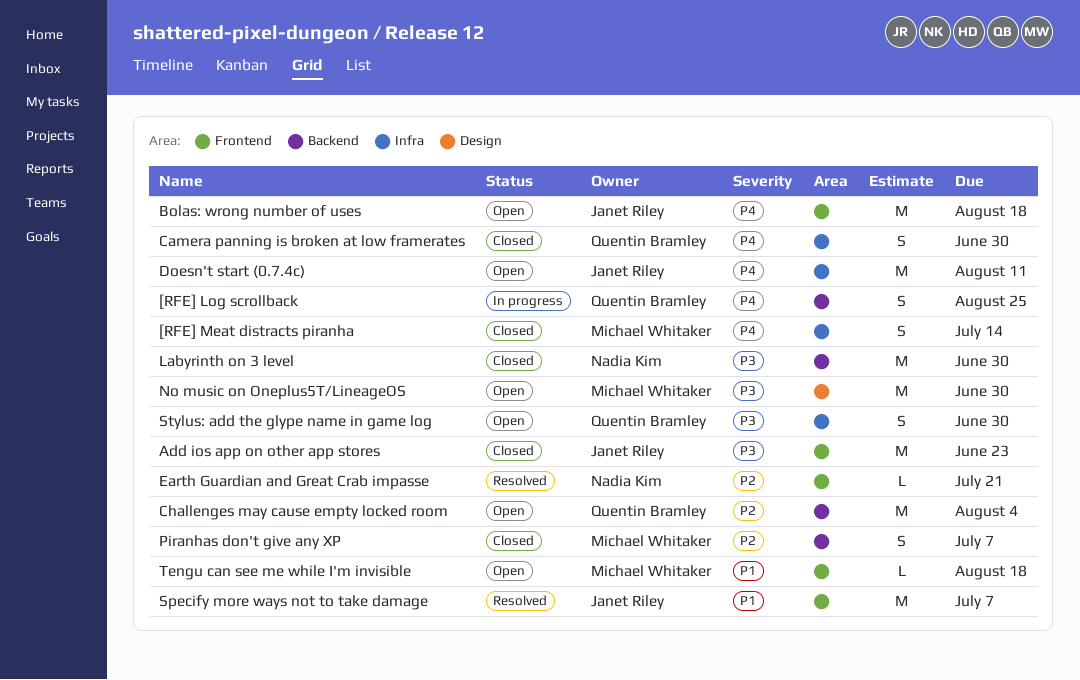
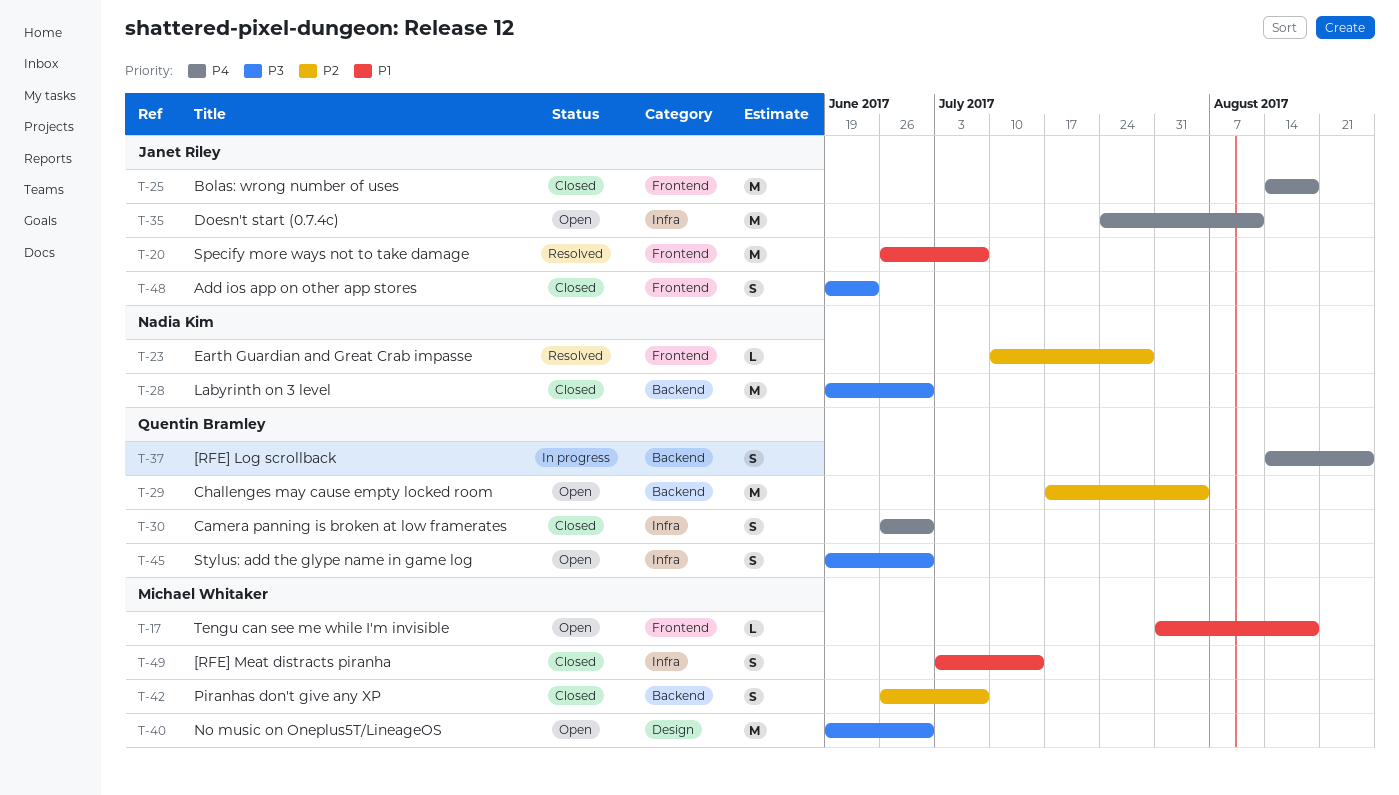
[RFE] Meat distracts piranha, priority: P4 -> P1
Add ios app on other app stores, estimate: M -> S
Bolas: wrong number of uses, status: Open -> Closed
Earth Guardian and Great Crab impasse, due: Jul 21 -> Jul 28

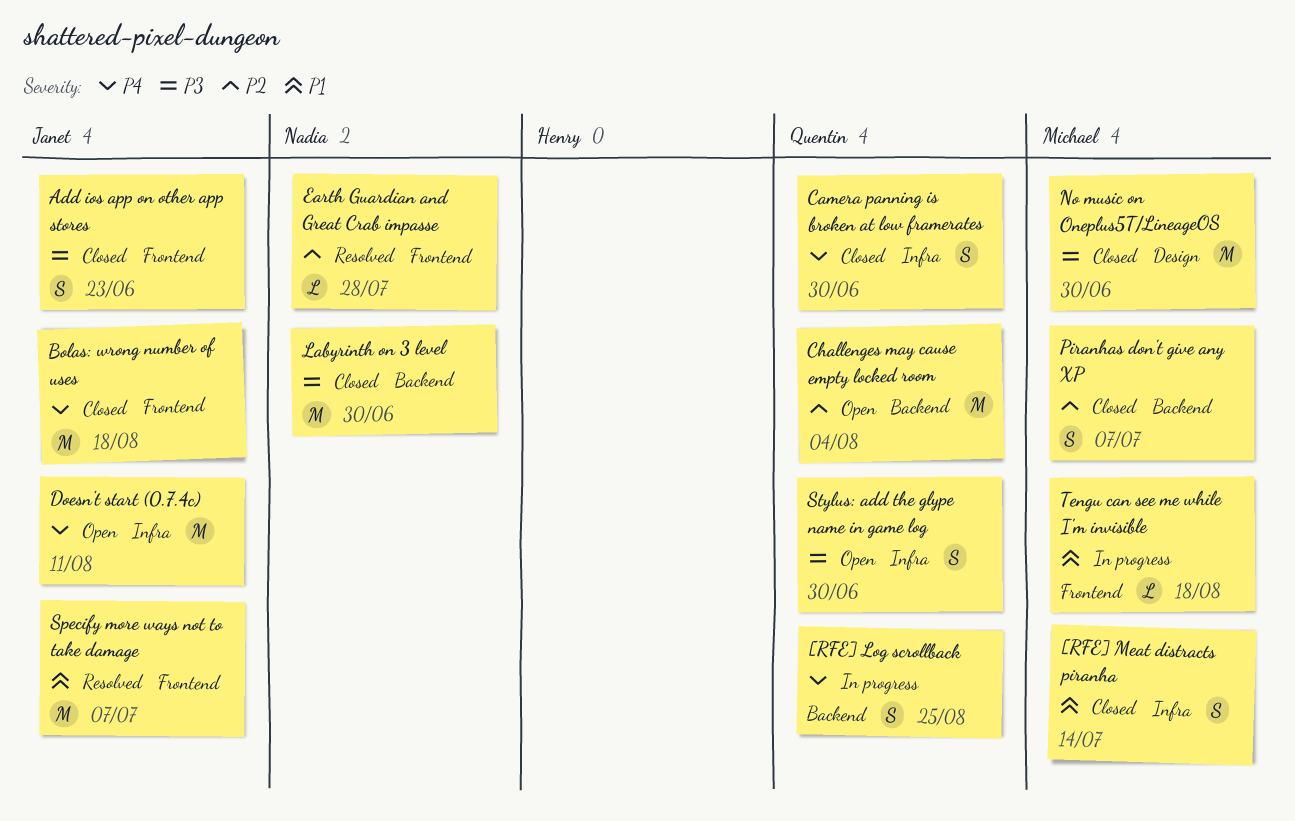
No music on Oneplus5T/LineageOS, status: Open -> Closed
Tengu can see me while I'm invisible, status: Open -> In progress

